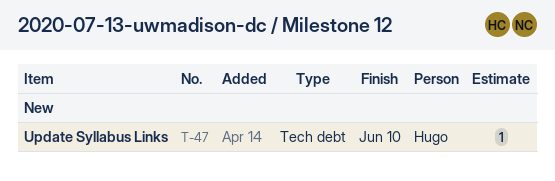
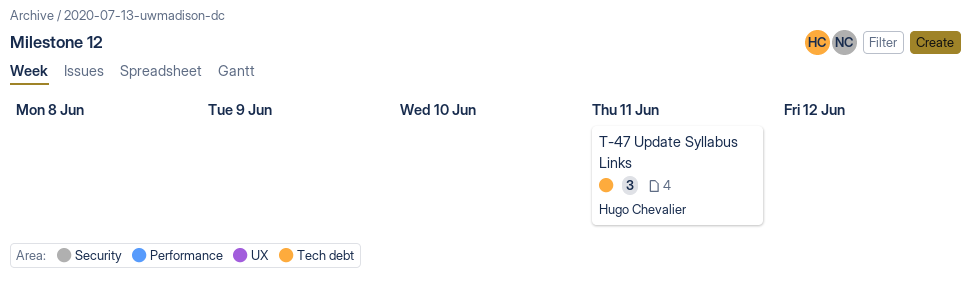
T-47, estimate: 1 -> 3
T-47, due: Jun 10 -> Jun 11

